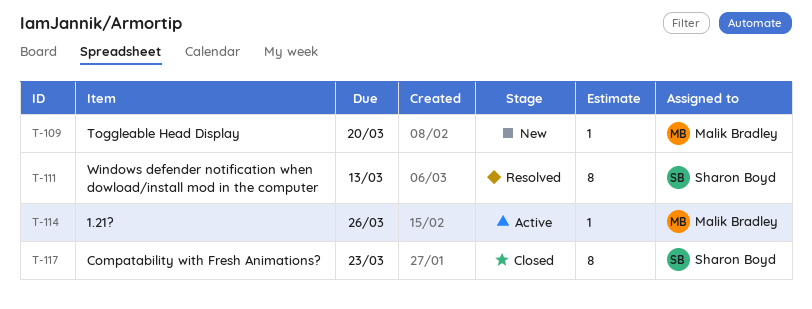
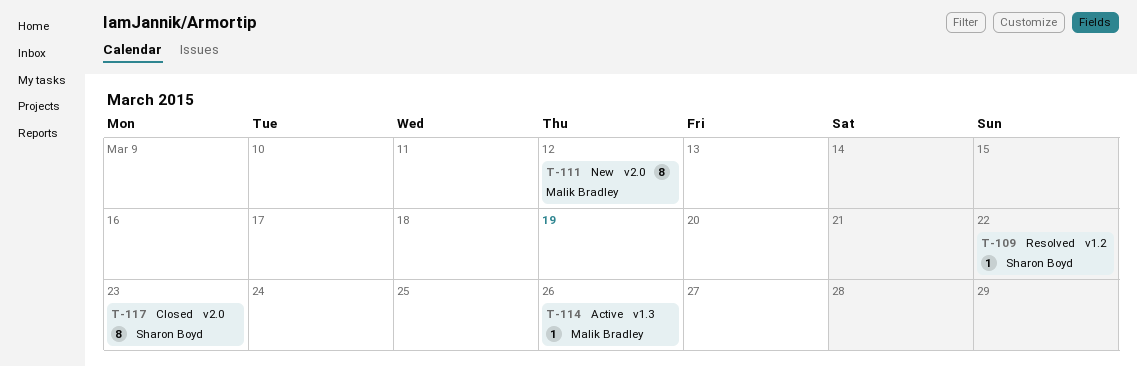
T-109, status: New -> Resolved
T-109, owner: Malik Bradley -> Sharon Boyd
T-109, due: Mar 20 -> Mar 22
T-111, status: Resolved -> New
T-111, owner: Sharon Boyd -> Malik Bradley
T-111, due: Mar 13 -> Mar 12

